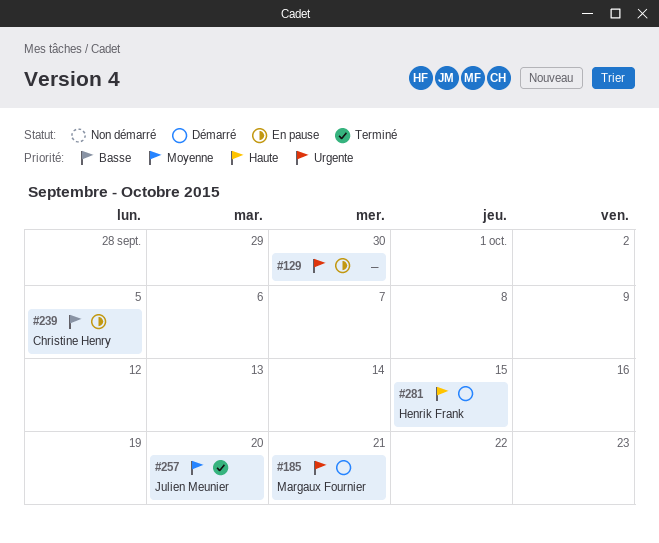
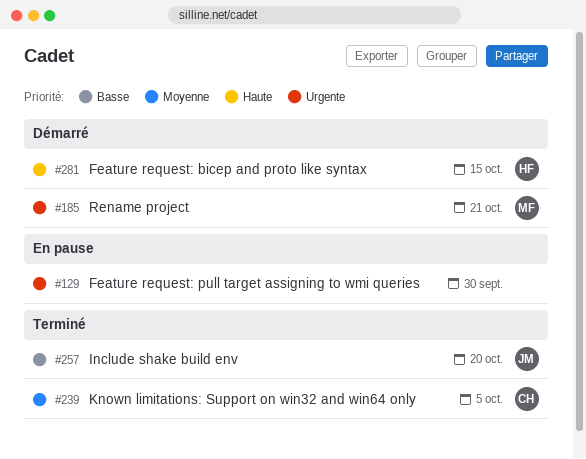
#239, status: En pause -> Terminé
#239, priority: Basse -> Moyenne
#257, priority: Moyenne -> Basse

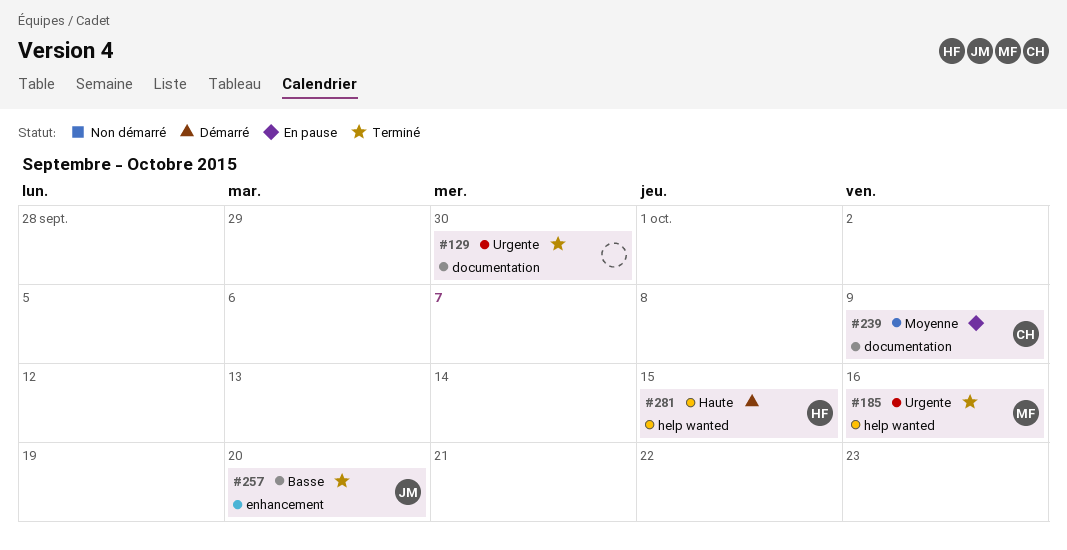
#129, status: En pause -> Terminé
#185, status: Démarré -> Terminé
#185, due: Oct 21 -> Oct 16
#239, status: Terminé -> En pause
#239, due: Oct 5 -> Oct 9

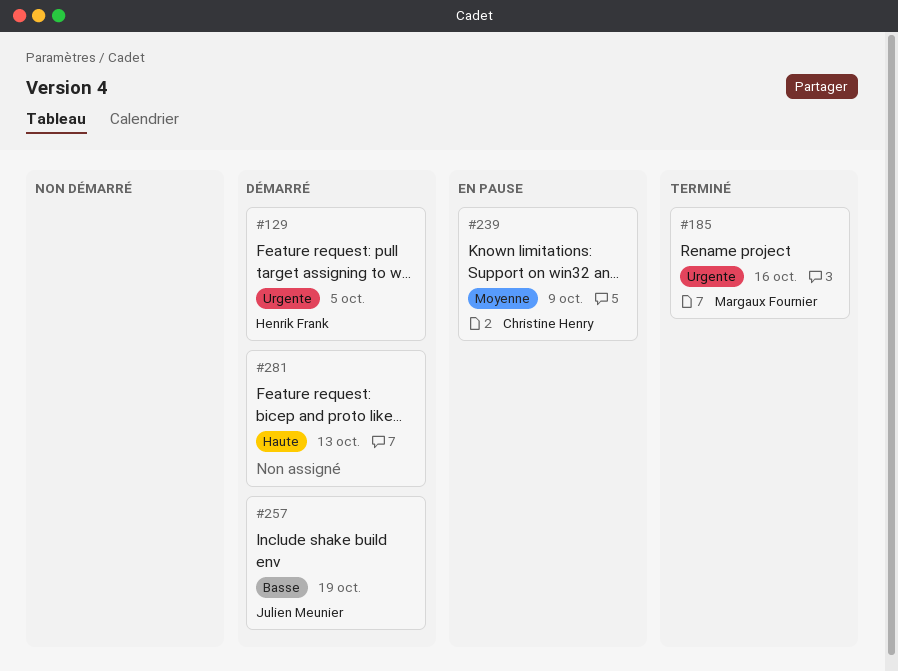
#129, status: Terminé -> Démarré
#129, owner: none -> Henrik Frank
#129, due: Sep 30 -> Oct 5
#257, status: Terminé -> Démarré
#257, due: Oct 20 -> Oct 19
#281, owner: Henrik Frank -> none
#281, due: Oct 15 -> Oct 13

